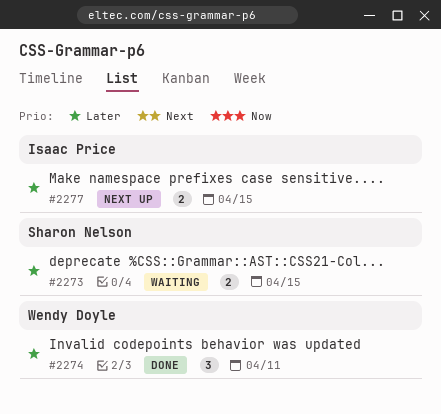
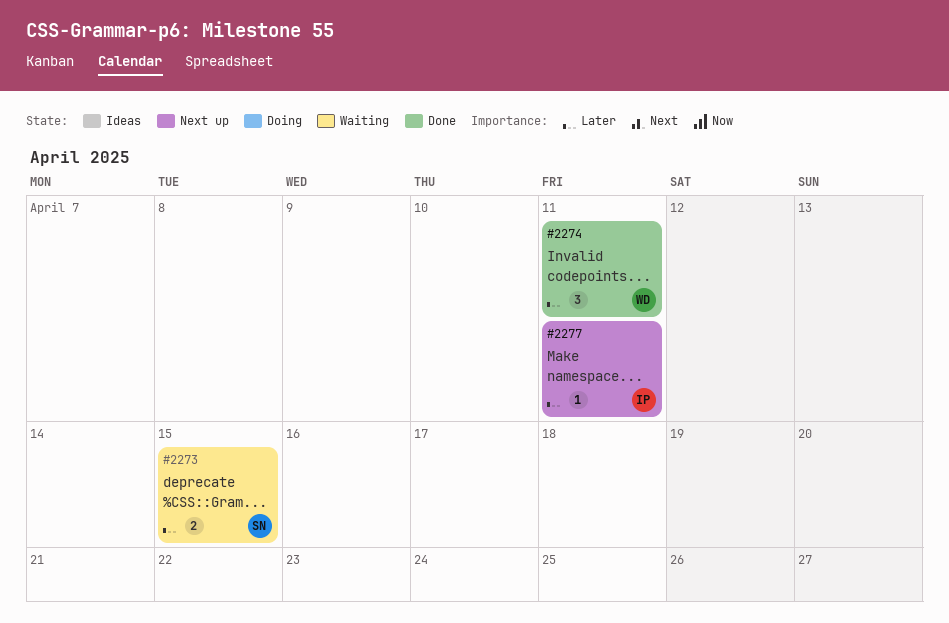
#2277, estimate: 2 -> 1
#2277, due: Apr 15 -> Apr 11

